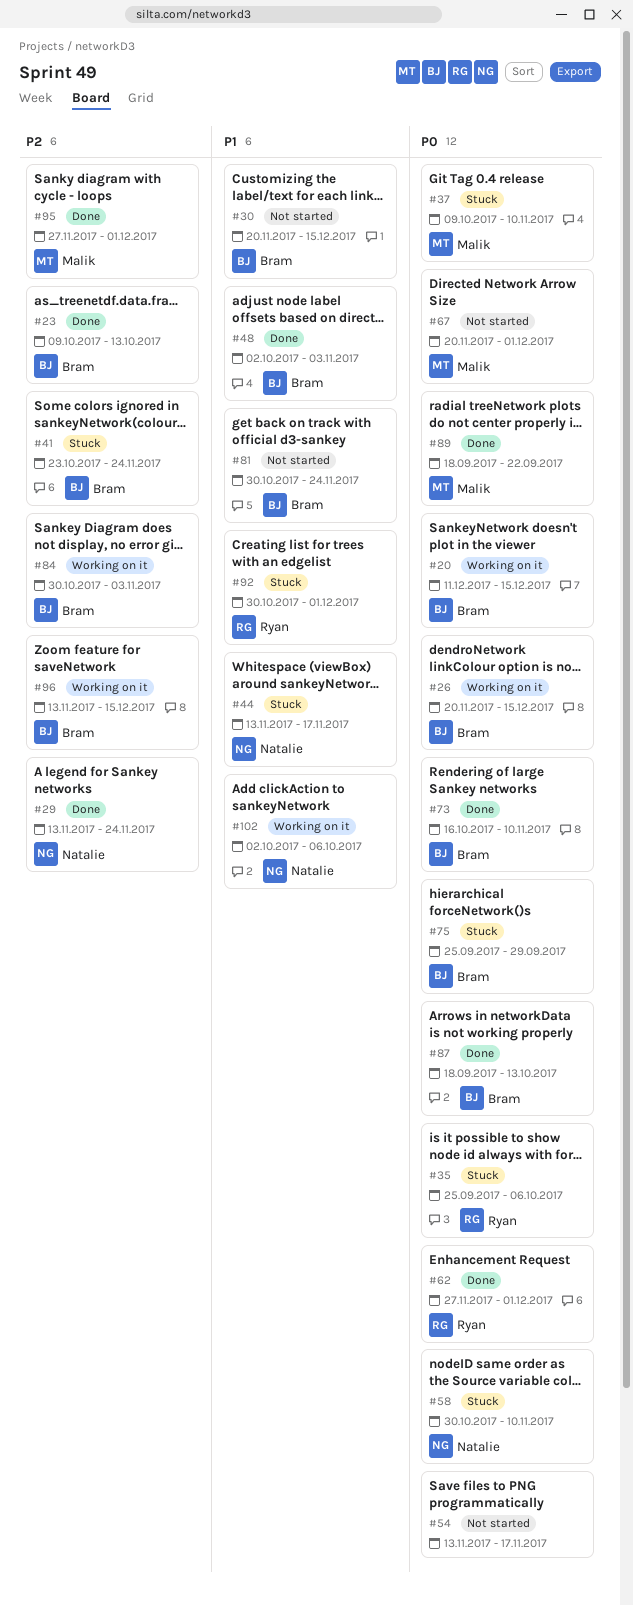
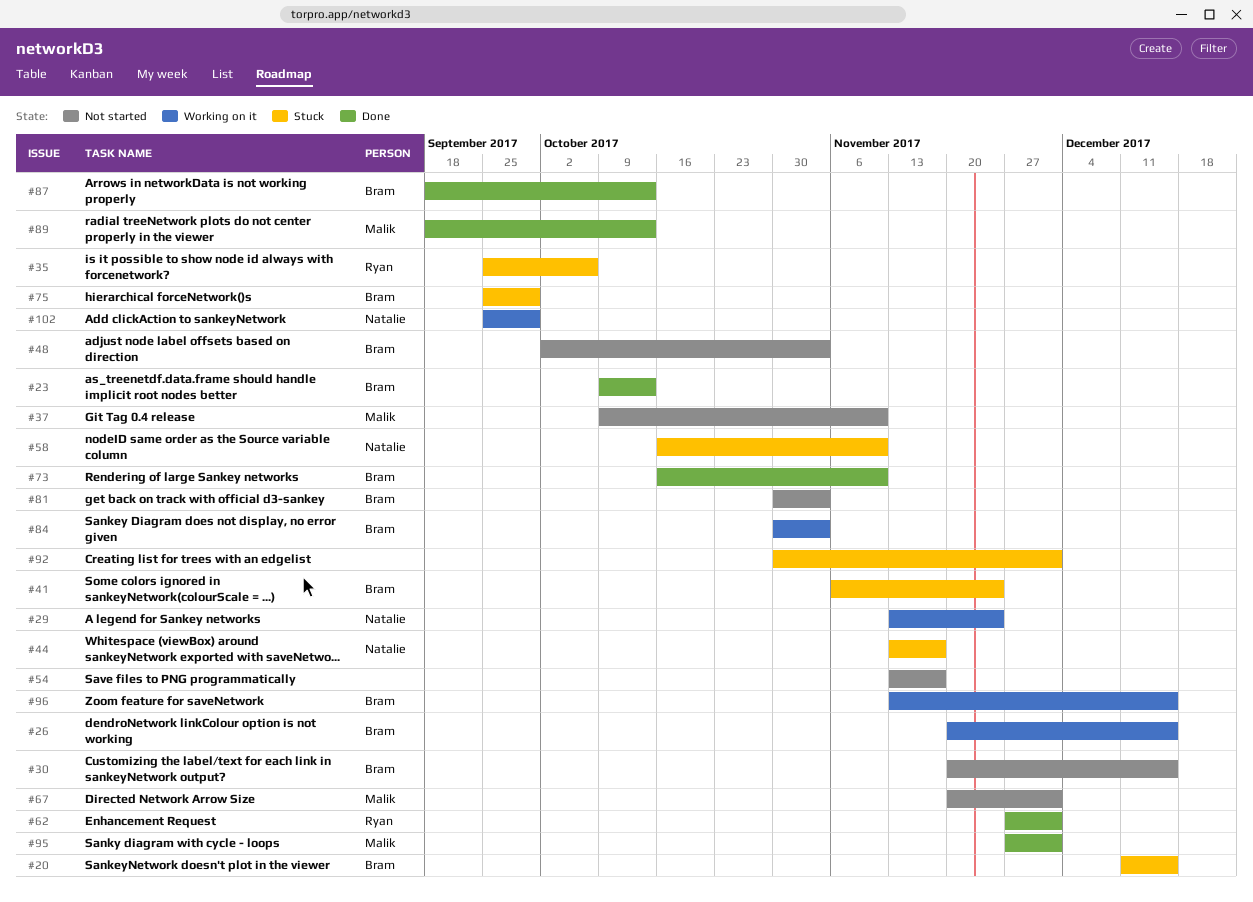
#20, status: Working on it -> Stuck
#29, status: Done -> Working on it
#37, status: Stuck -> Not started
#41, start: Oct 23 -> Nov 6
#48, status: Done -> Not started
#58, start: Oct 30 -> Oct 16
#81, due: Nov 24 -> Nov 3
#89, due: Sep 22 -> Oct 13
#92, owner: Ryan -> none
#102, start: Oct 2 -> Sep 25
#102, due: Oct 6 -> Sep 29

